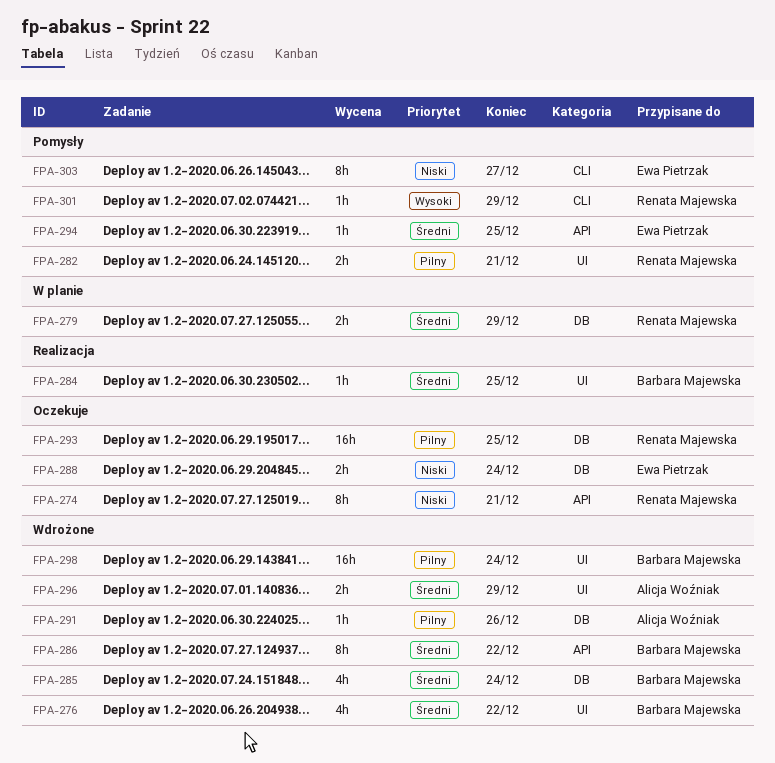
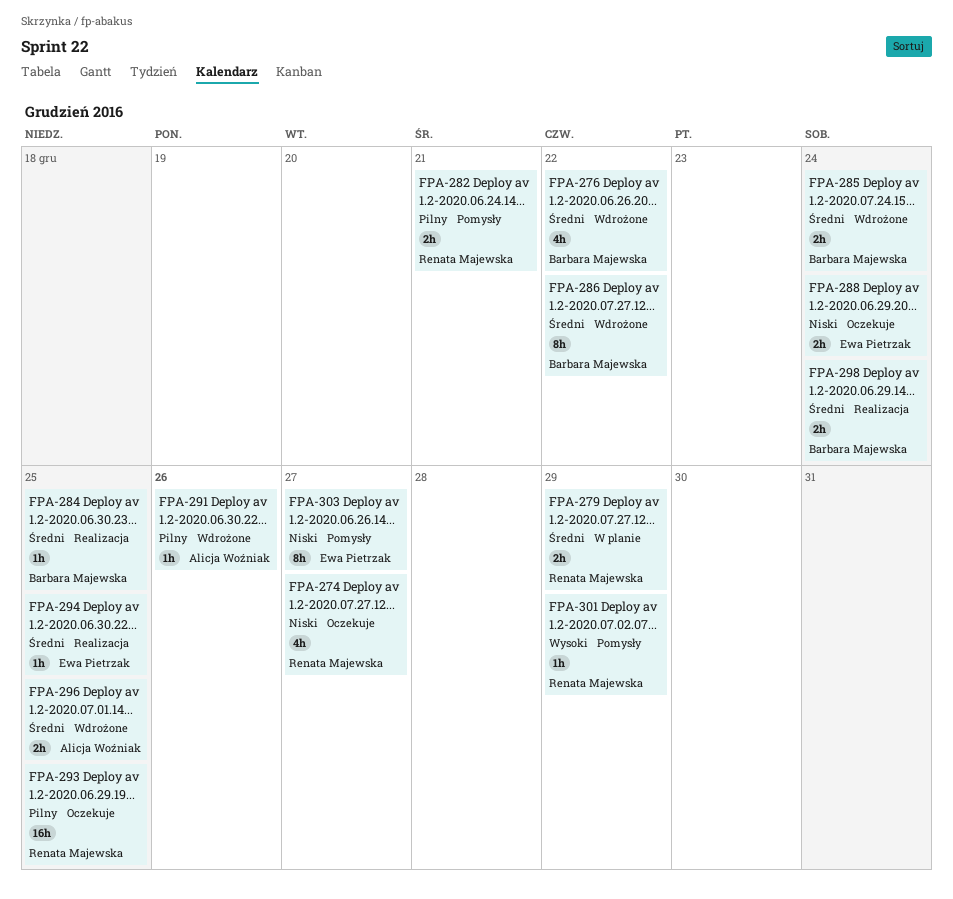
FPA-274, estimate: 8h -> 4h
FPA-274, due: Dec 21 -> Dec 27
FPA-285, estimate: 4h -> 2h
FPA-294, status: Pomysły -> Realizacja
FPA-296, due: Dec 29 -> Dec 25
FPA-298, status: Wdrożone -> Realizacja
FPA-298, priority: Pilny -> Średni
FPA-298, estimate: 16h -> 2h

